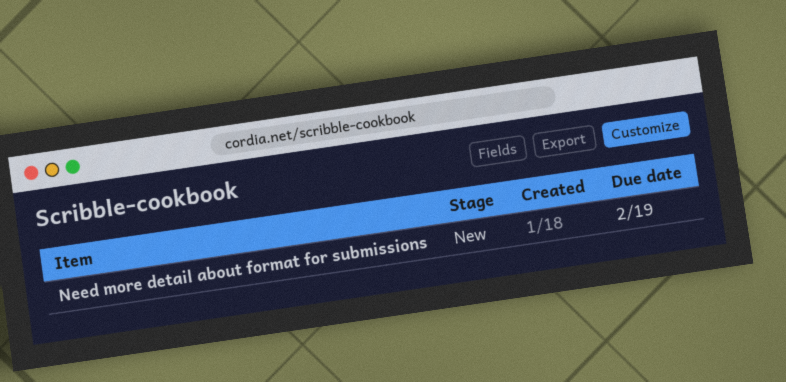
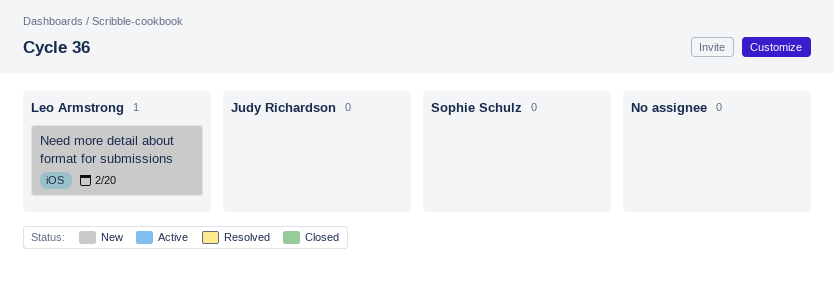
Need more detail about format for submissions, due: Feb 19 -> Feb 20

